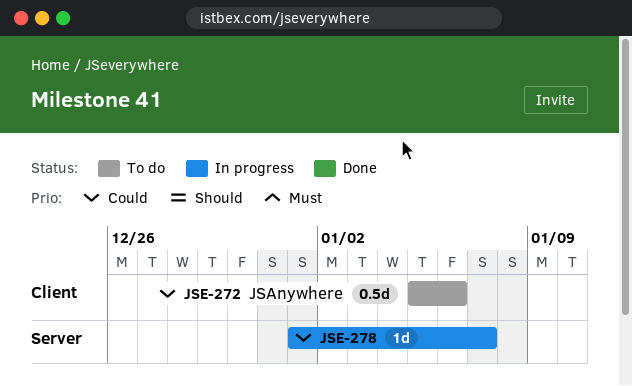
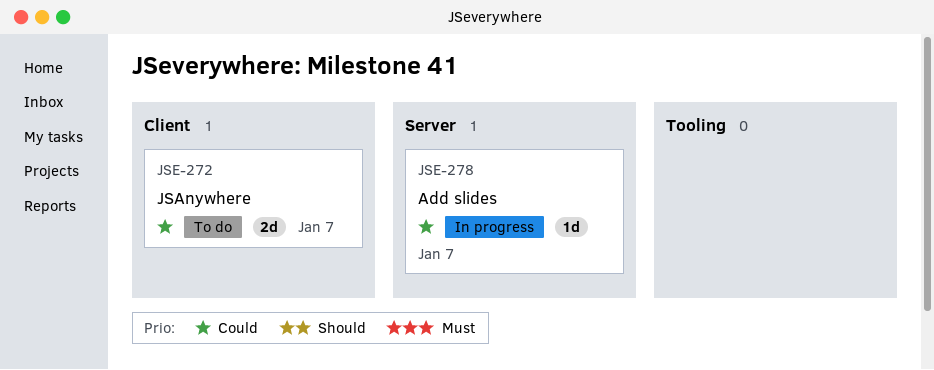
JSE-272, estimate: 0.5d -> 2d
JSE-272, due: Jan 6 -> Jan 7

